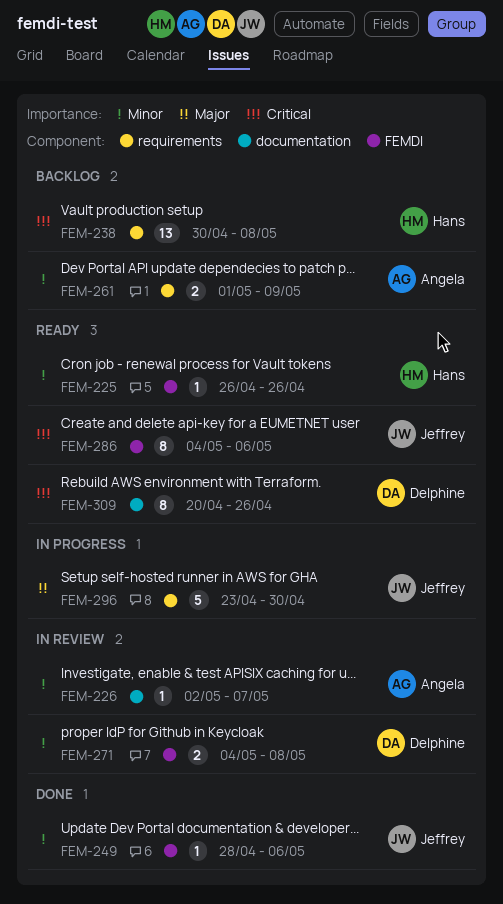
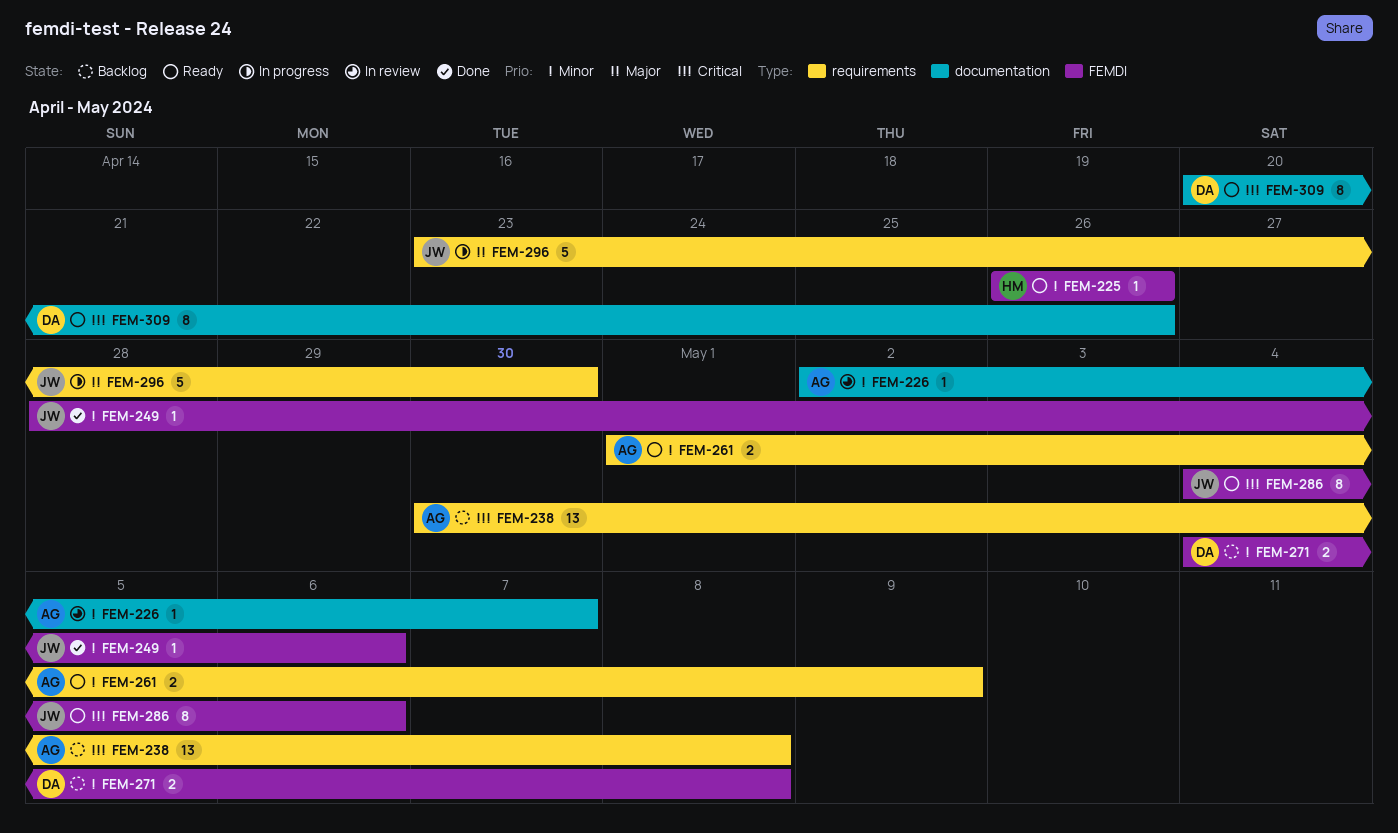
FEM-238, owner: Hans -> Angela
FEM-261, status: Backlog -> Ready
FEM-271, status: In review -> Backlog

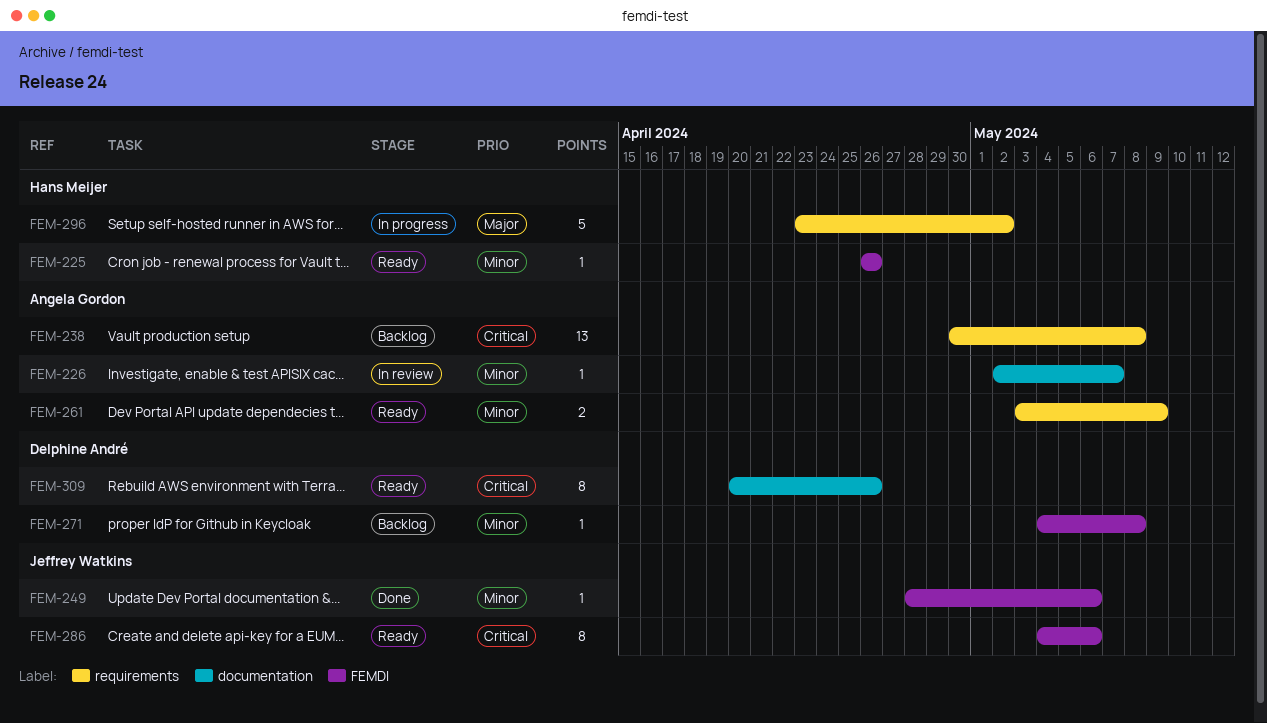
FEM-261, start: May 1 -> May 3
FEM-271, estimate: 2 -> 1
FEM-296, owner: Jeffrey Watkins -> Hans Meijer
FEM-296, due: Apr 30 -> May 2

